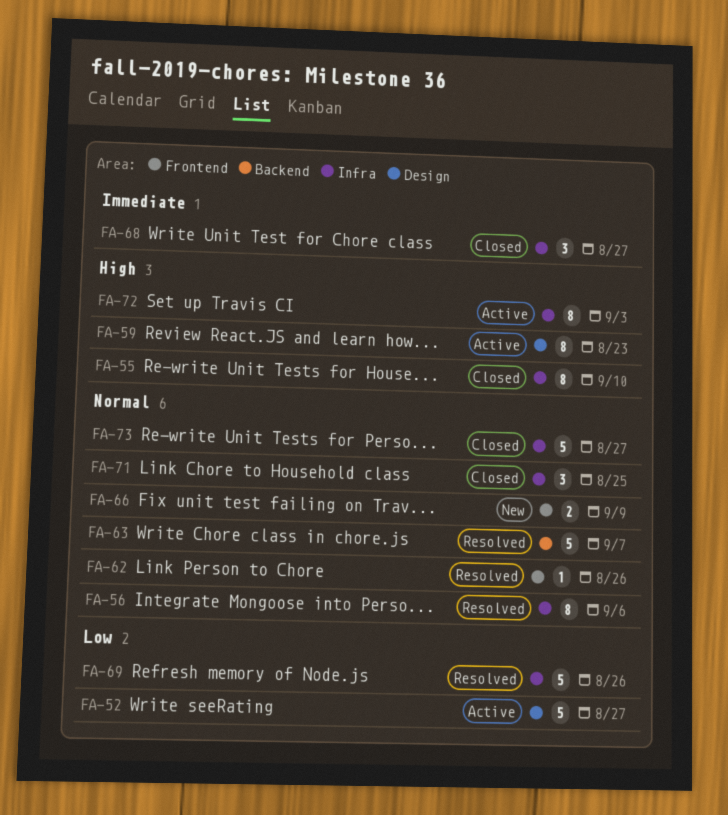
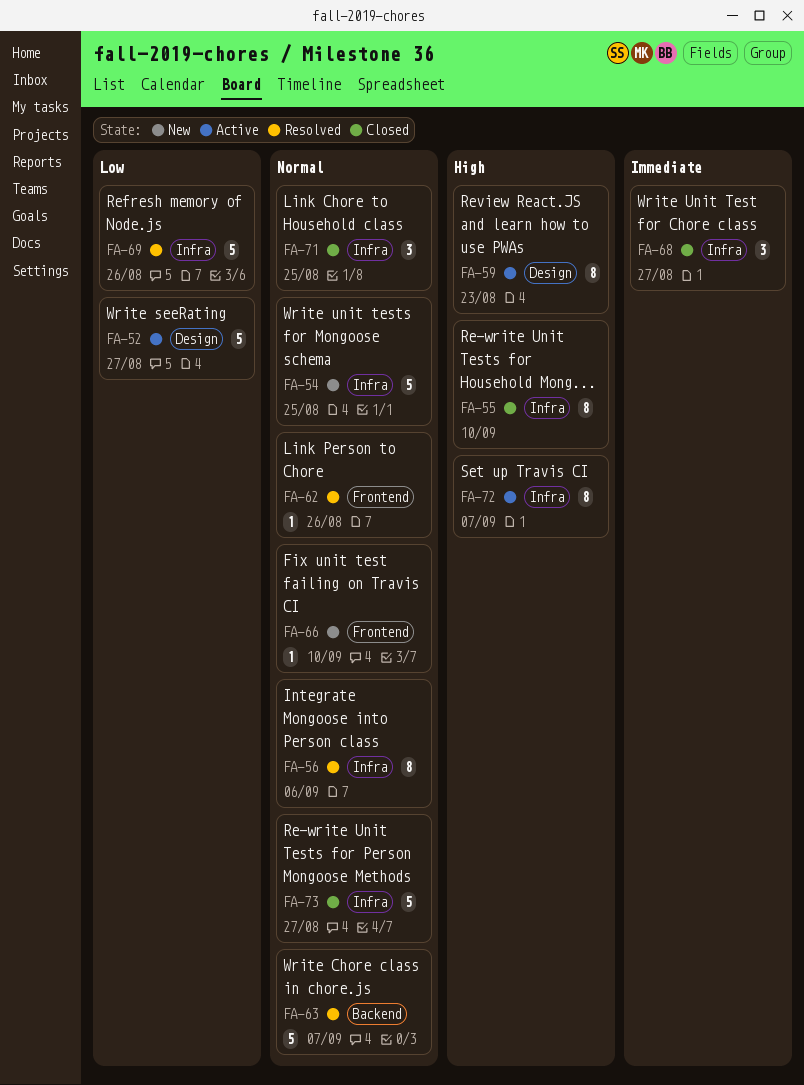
FA-54: none -> present
FA-66, estimate: 2 -> 1
FA-66, due: Sep 9 -> Sep 10
FA-72, due: Sep 3 -> Sep 7

